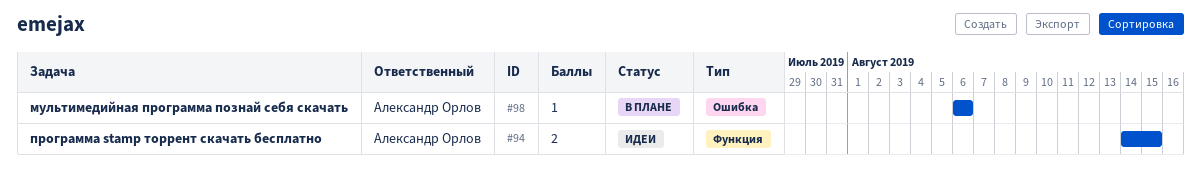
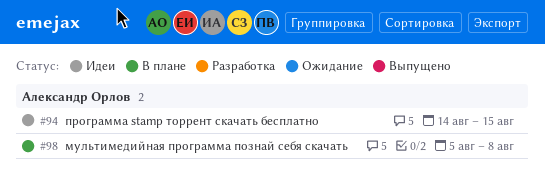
#98, start: Aug 6 -> Aug 5
#98, due: Aug 6 -> Aug 8

